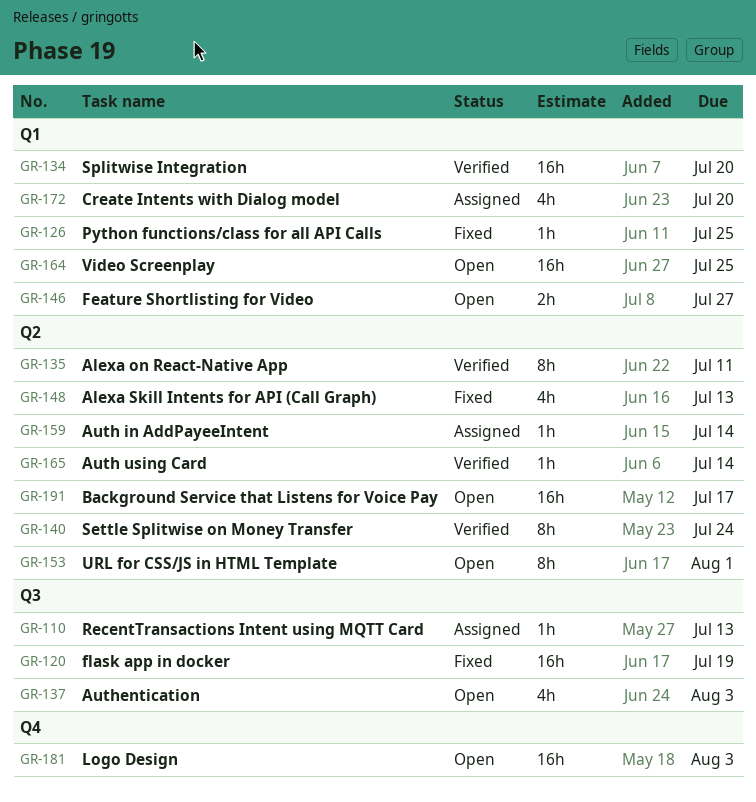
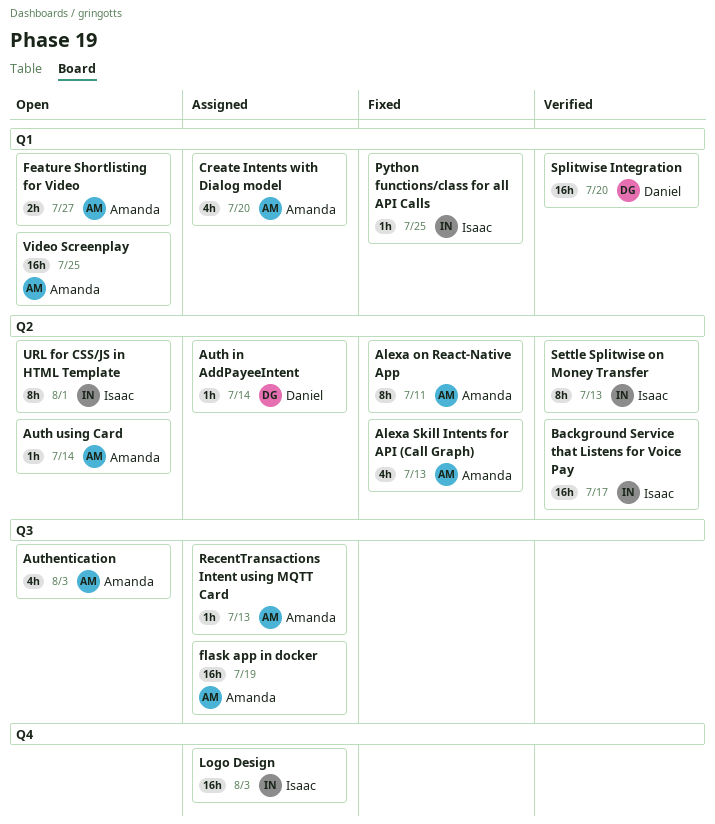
Alexa on React-Native App, status: Verified -> Fixed
Auth using Card, status: Verified -> Open
Background Service that Listens for Voice Pay, status: Open -> Verified
flask app in docker, status: Fixed -> Assigned
Logo Design, status: Open -> Assigned
Settle Splitwise on Money Transfer, due: Jul 24 -> Jul 13

